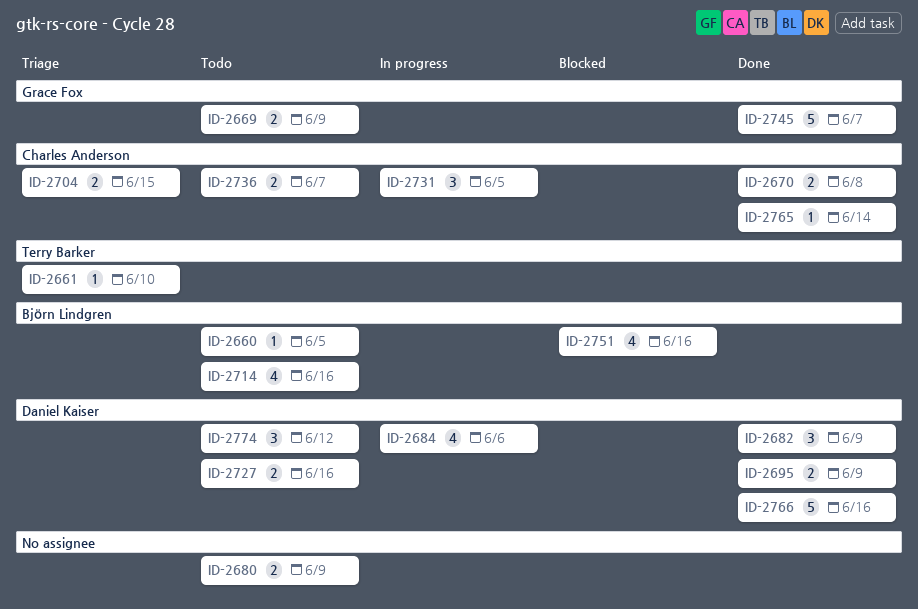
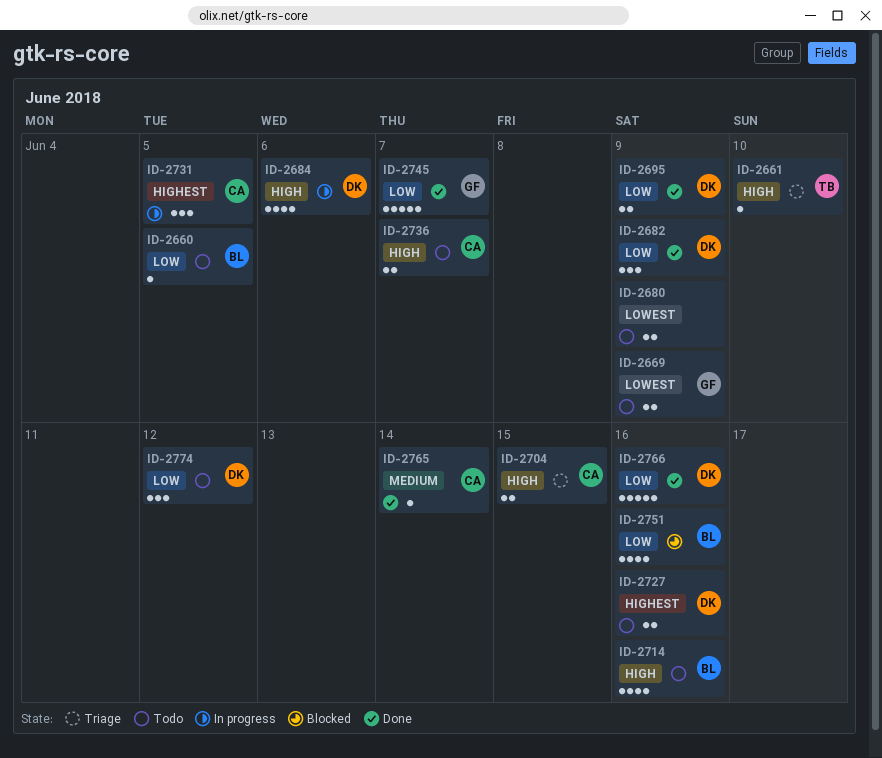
ID-2670: present -> none

